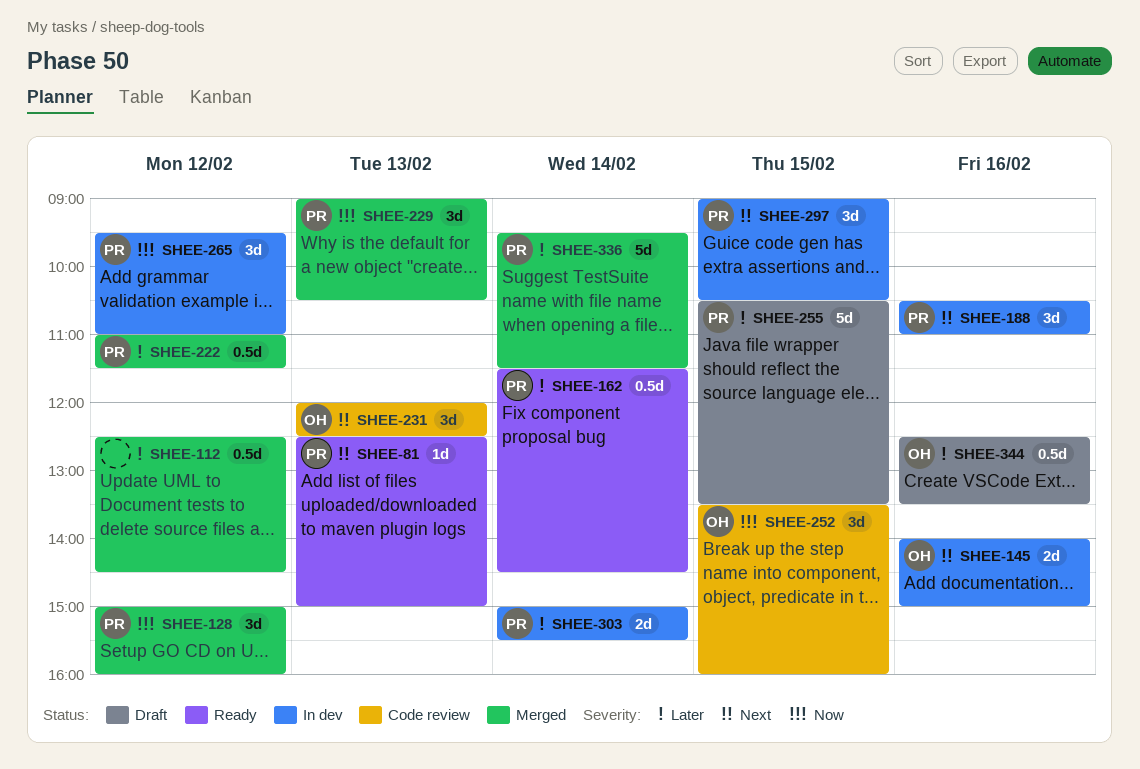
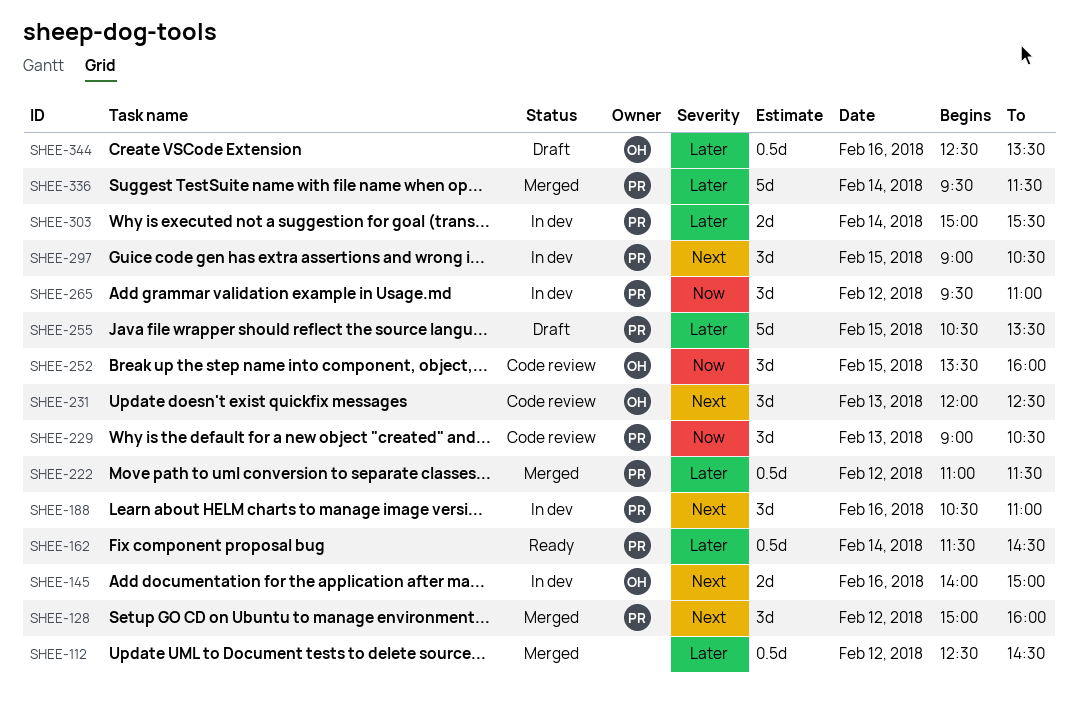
SHEE-81: present -> none
SHEE-128, priority: Now -> Next
SHEE-229, status: Merged -> Code review

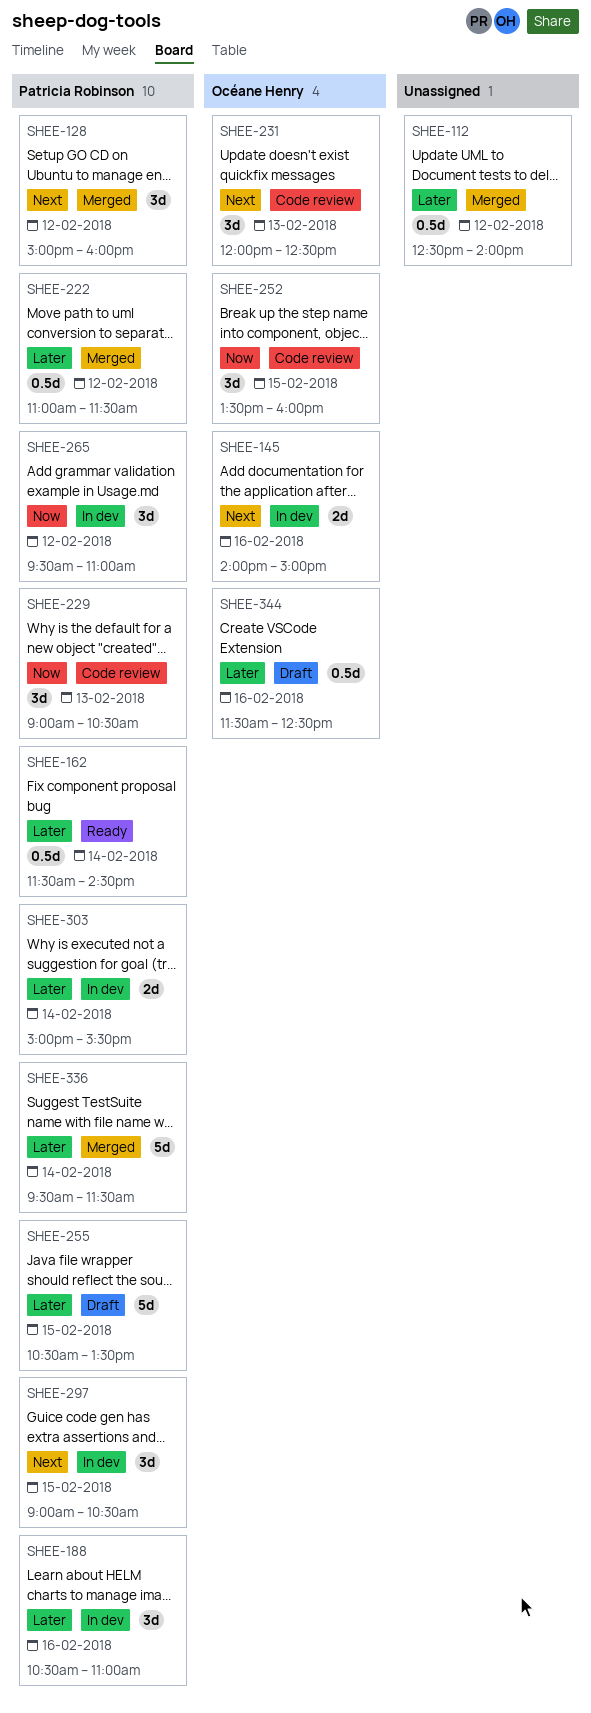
SHEE-112, ends: 14:30 -> 14:00
SHEE-188, priority: Next -> Later
SHEE-344, begins: 12:30 -> 11:30
SHEE-344, ends: 13:30 -> 12:30

